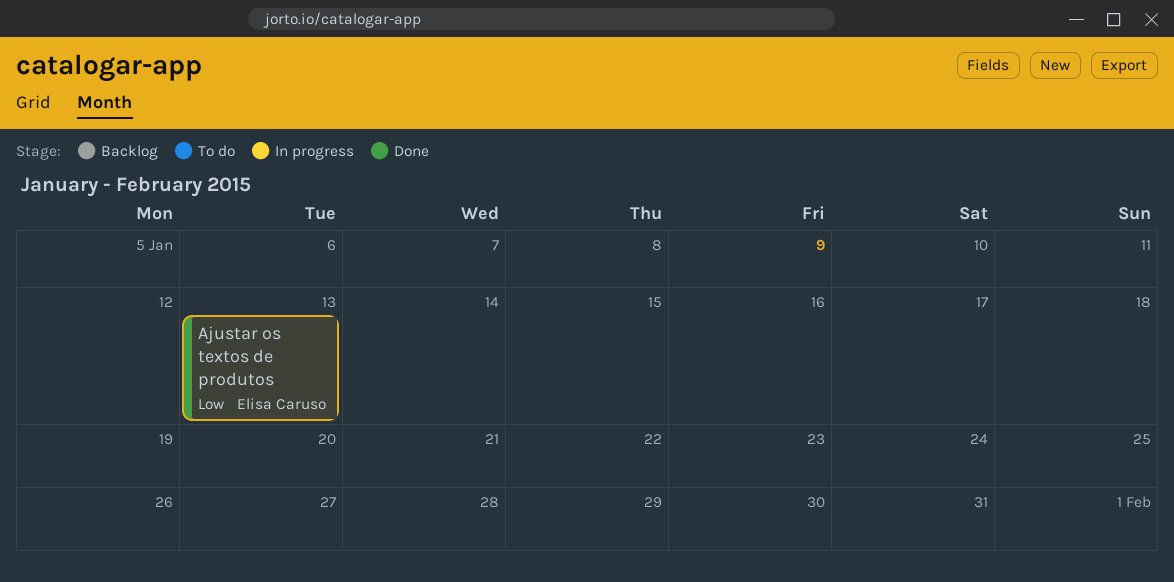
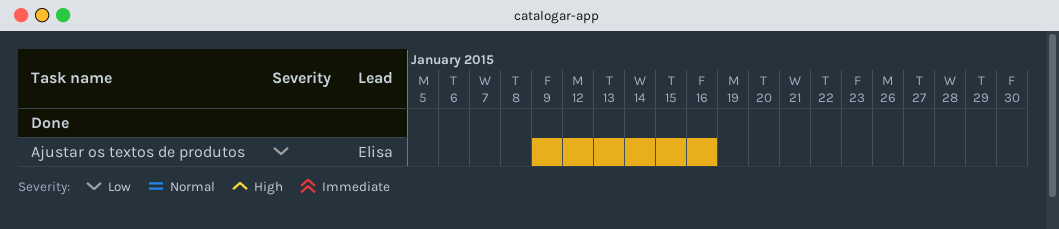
Ajustar os textos de produtos, due: Jan 13 -> Jan 16

